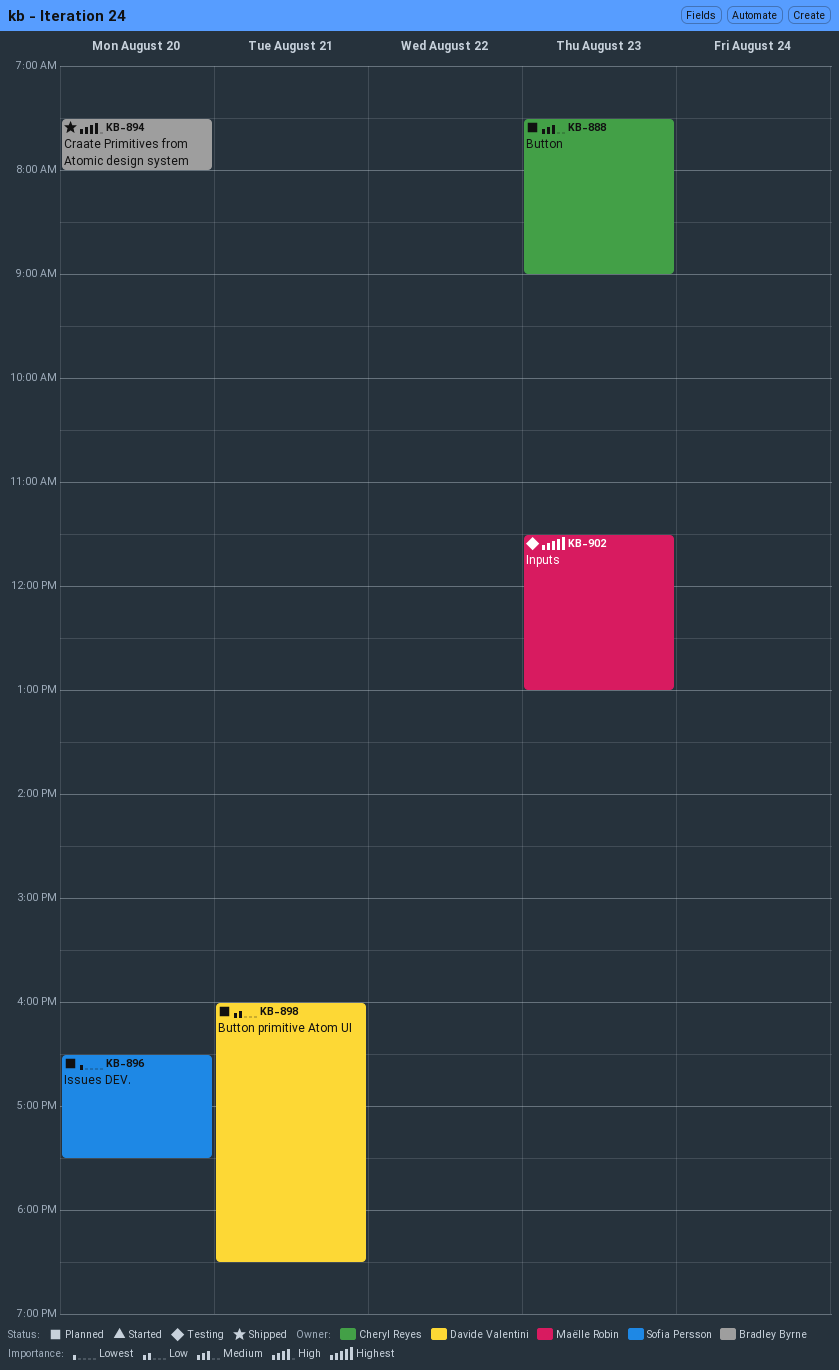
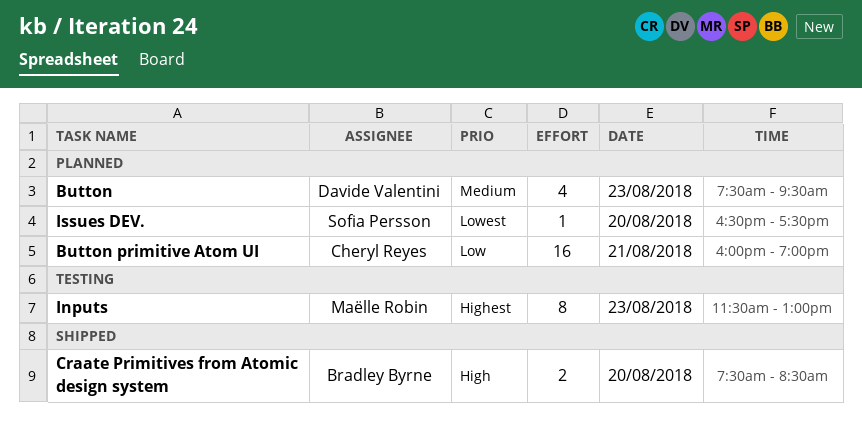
Button, owner: Cheryl Reyes -> Davide Valentini
Button, ends: 09:00 -> 09:30
Button primitive Atom UI, owner: Davide Valentini -> Cheryl Reyes
Button primitive Atom UI, ends: 18:30 -> 19:00
Craate Primitives from Atomic design system, ends: 08:00 -> 08:30

